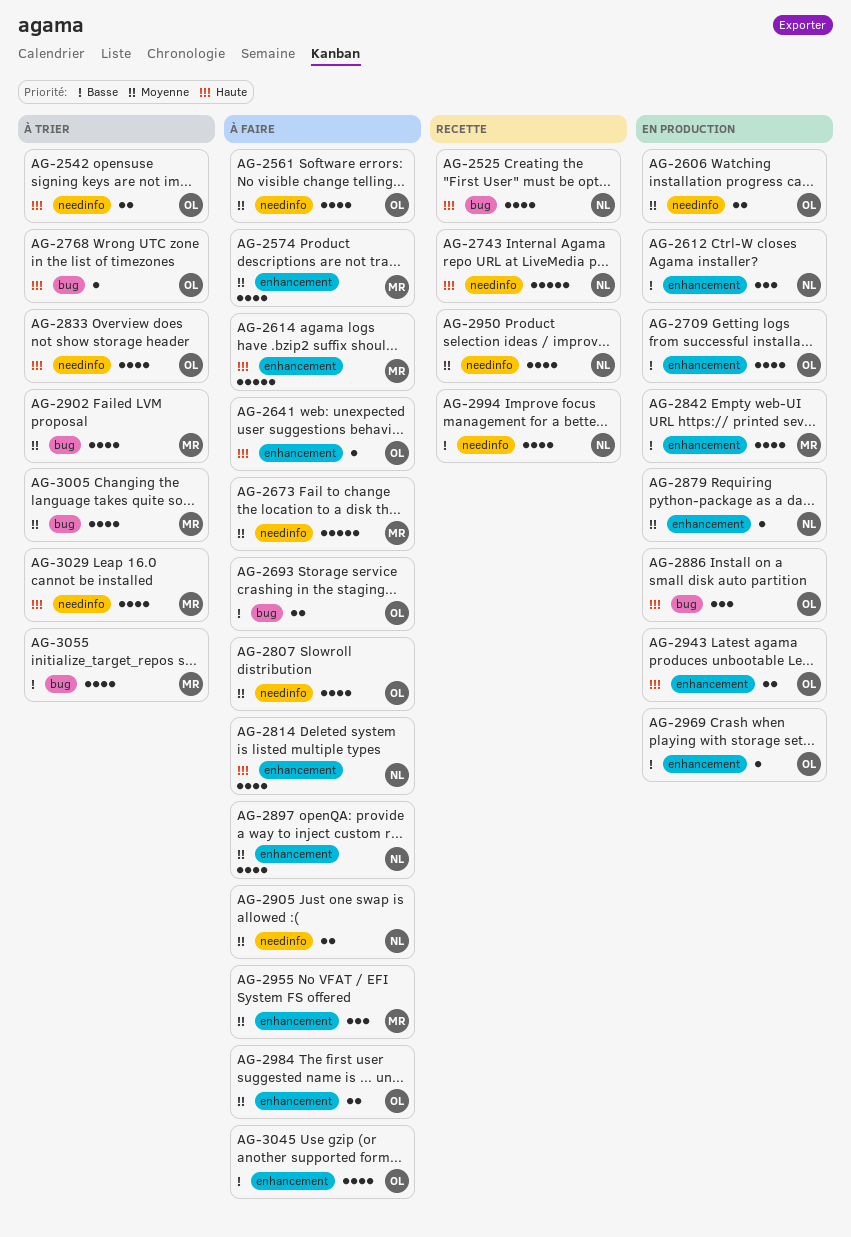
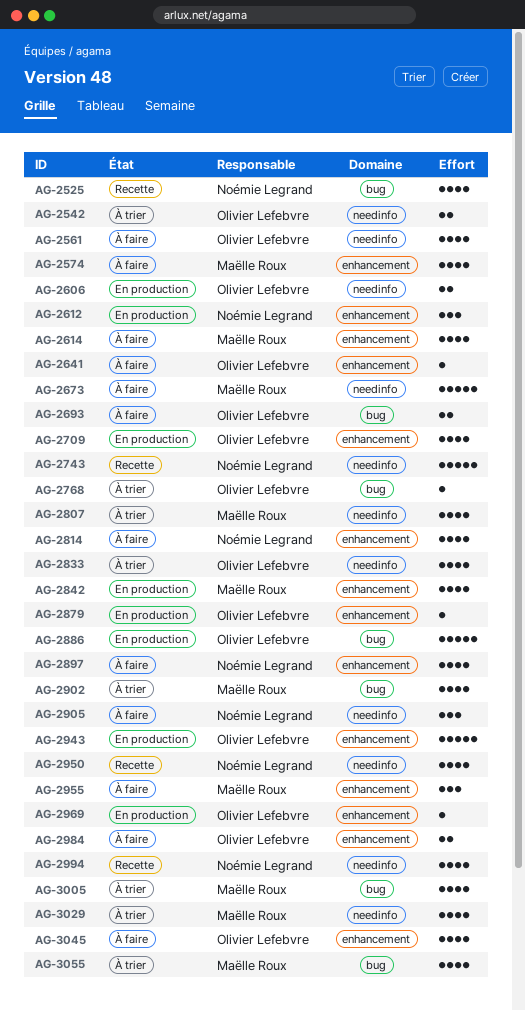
AG-2614, estimate: 5 -> 4
AG-2807, status: À faire -> À trier
AG-2807, owner: Olivier Lefebvre -> Maëlle Roux
AG-2879, owner: Noémie Legrand -> Olivier Lefebvre
AG-2886, estimate: 3 -> 5
AG-2905, estimate: 2 -> 3
AG-2943, estimate: 2 -> 5

